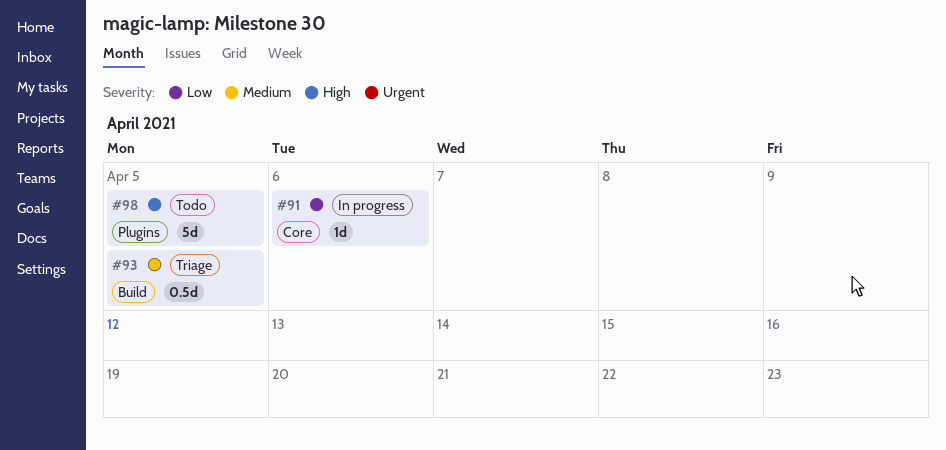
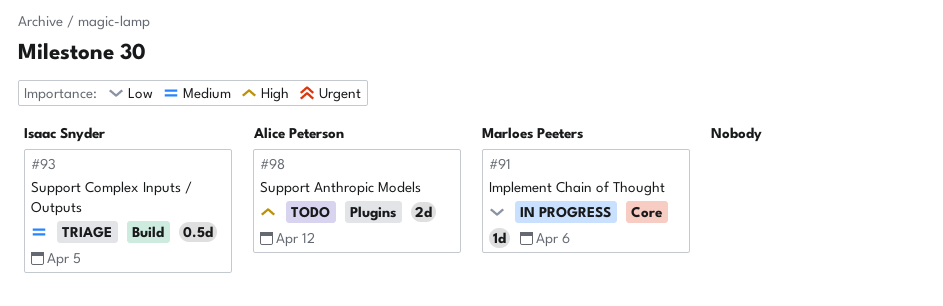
#98, estimate: 5d -> 2d
#98, due: Apr 5 -> Apr 12

